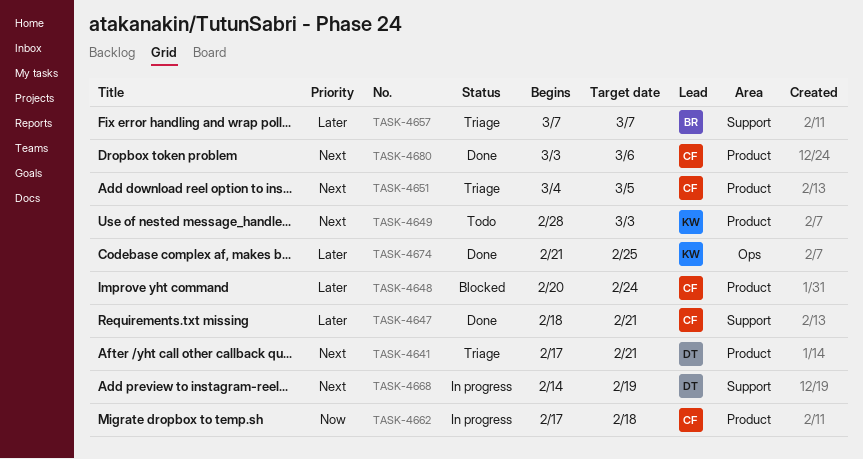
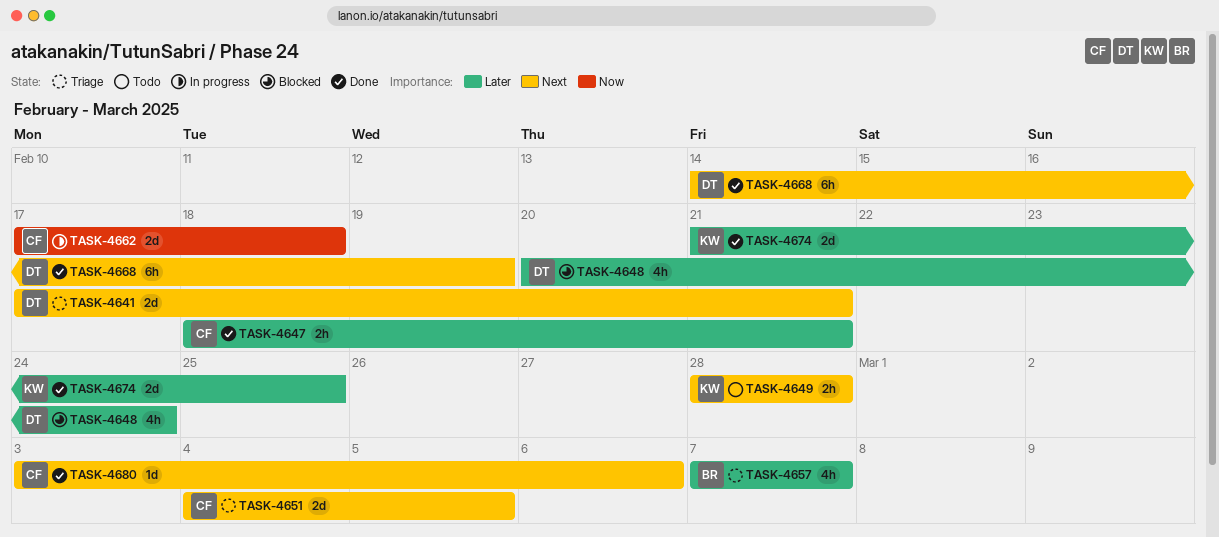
TASK-4648, owner: CF -> DT
TASK-4649, due: Mar 3 -> Feb 28
TASK-4668, status: In progress -> Done

